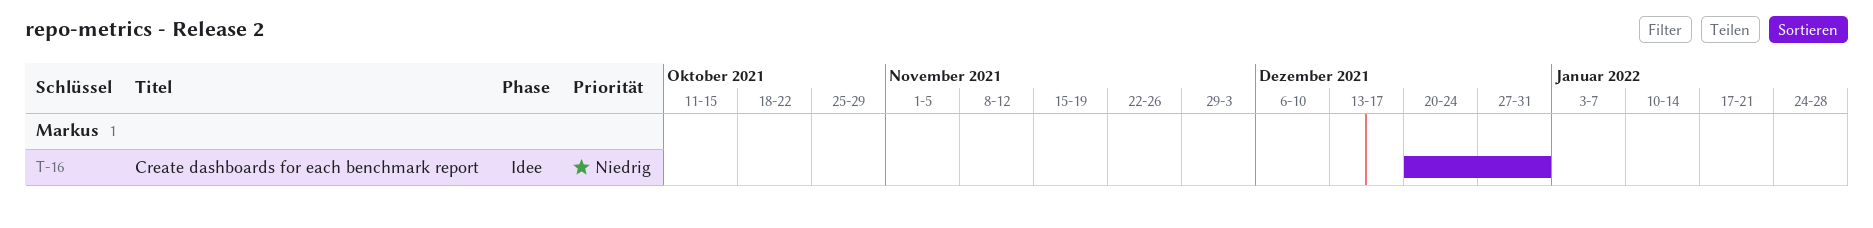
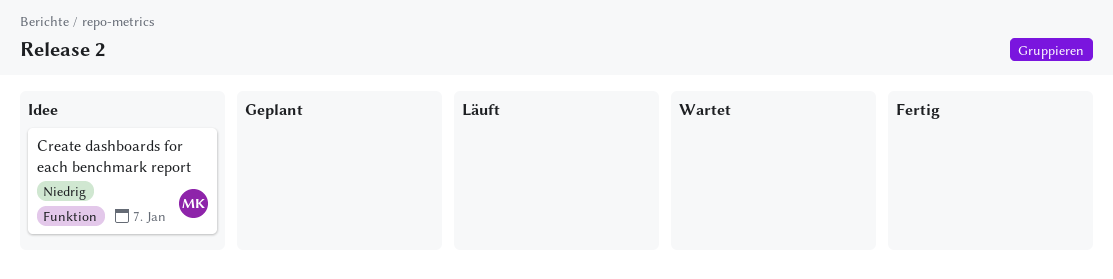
Create dashboards for each benchmark report, due: Dec 31 -> Jan 7

